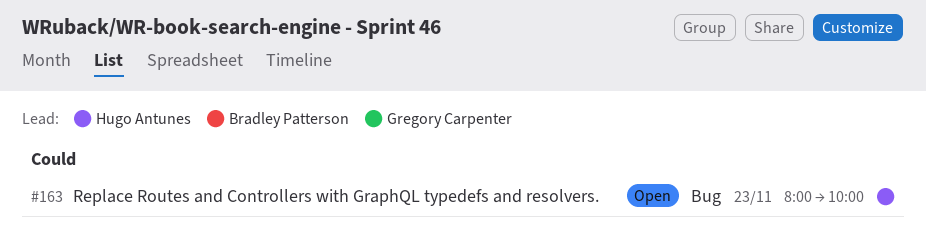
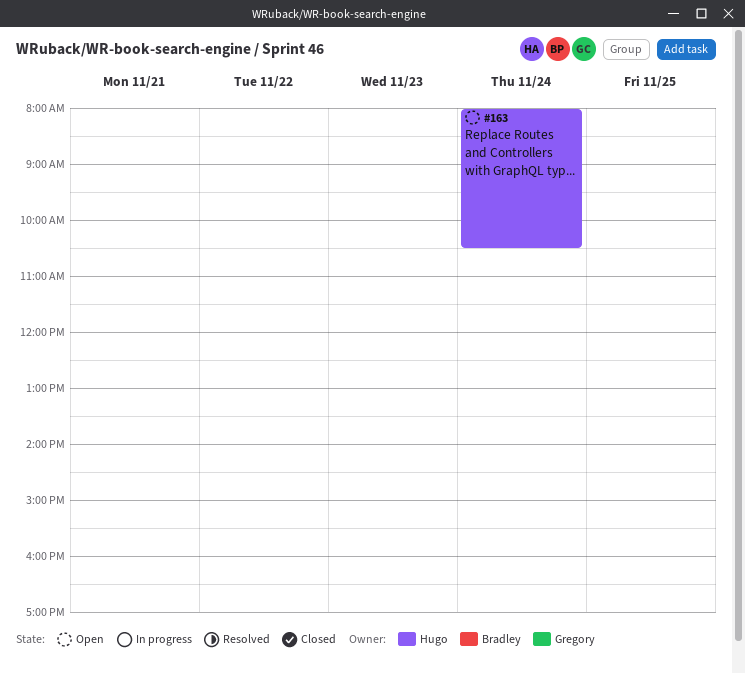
#163, day: Nov 23 -> Nov 24
#163, ends: 10:00 -> 10:30

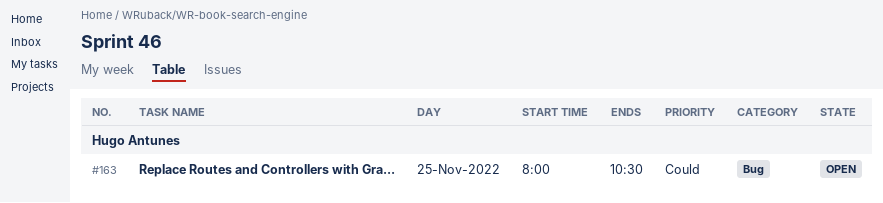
#163, day: Nov 24 -> Nov 25

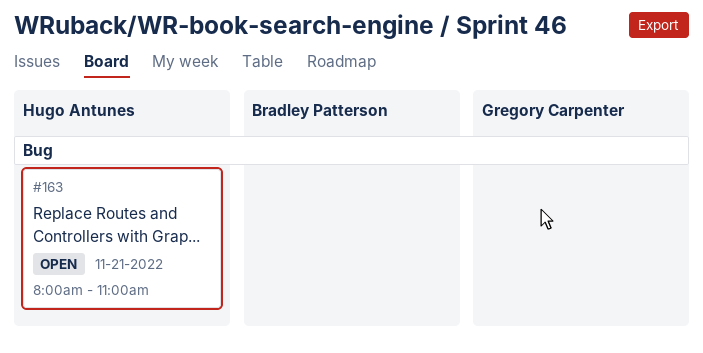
#163, day: Nov 25 -> Nov 21
#163, ends: 10:30 -> 11:00

